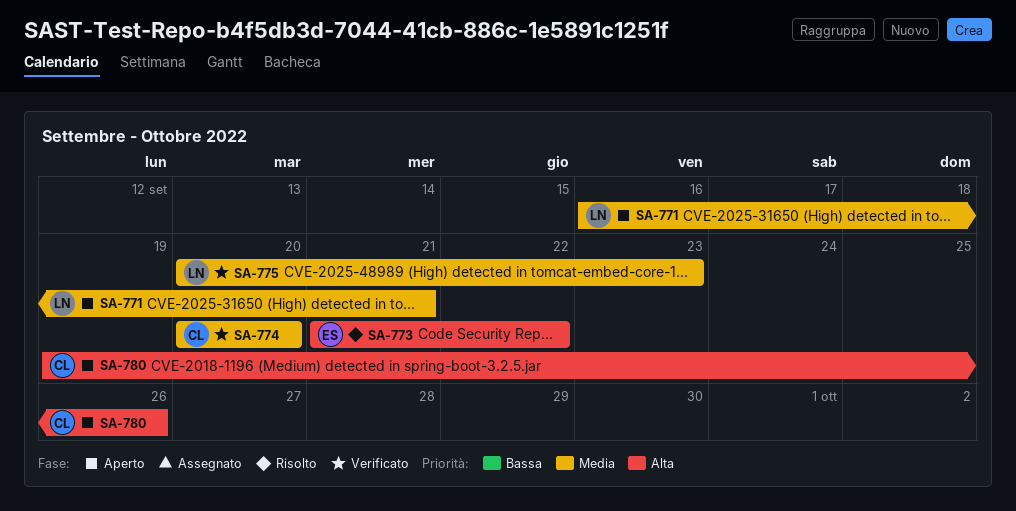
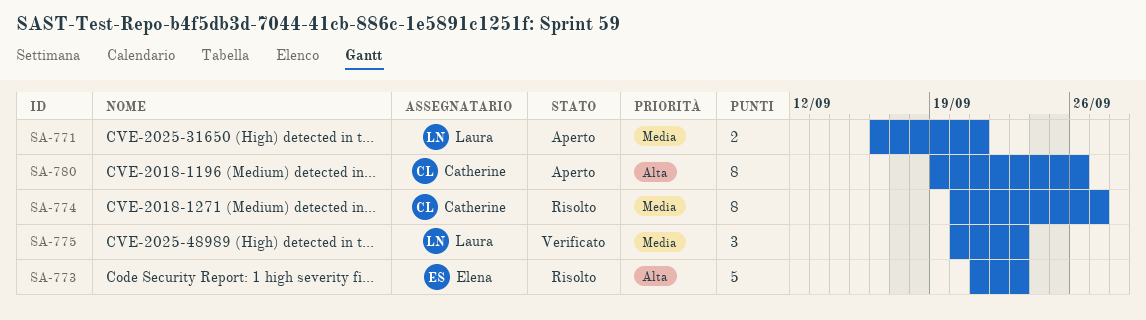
SA-773, due: Sep 22 -> Sep 23
SA-774, status: Verificato -> Risolto
SA-774, due: Sep 20 -> Sep 27

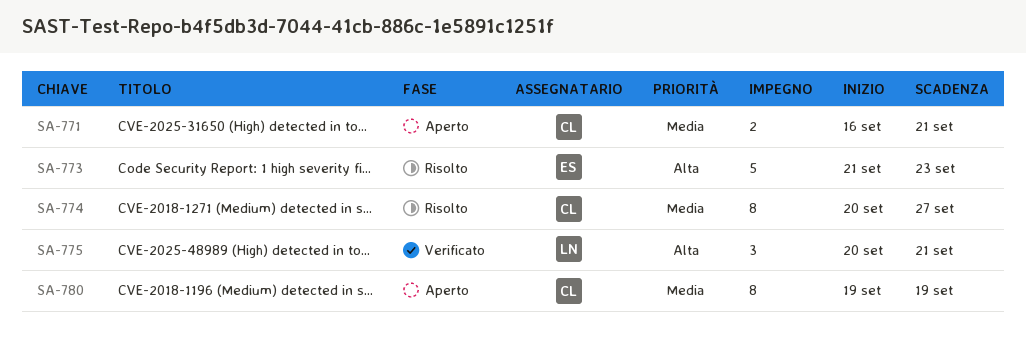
SA-771, owner: Laura -> Catherine
SA-775, priority: Media -> Alta
SA-775, due: Sep 23 -> Sep 21
SA-780, priority: Alta -> Media
SA-780, due: Sep 26 -> Sep 19

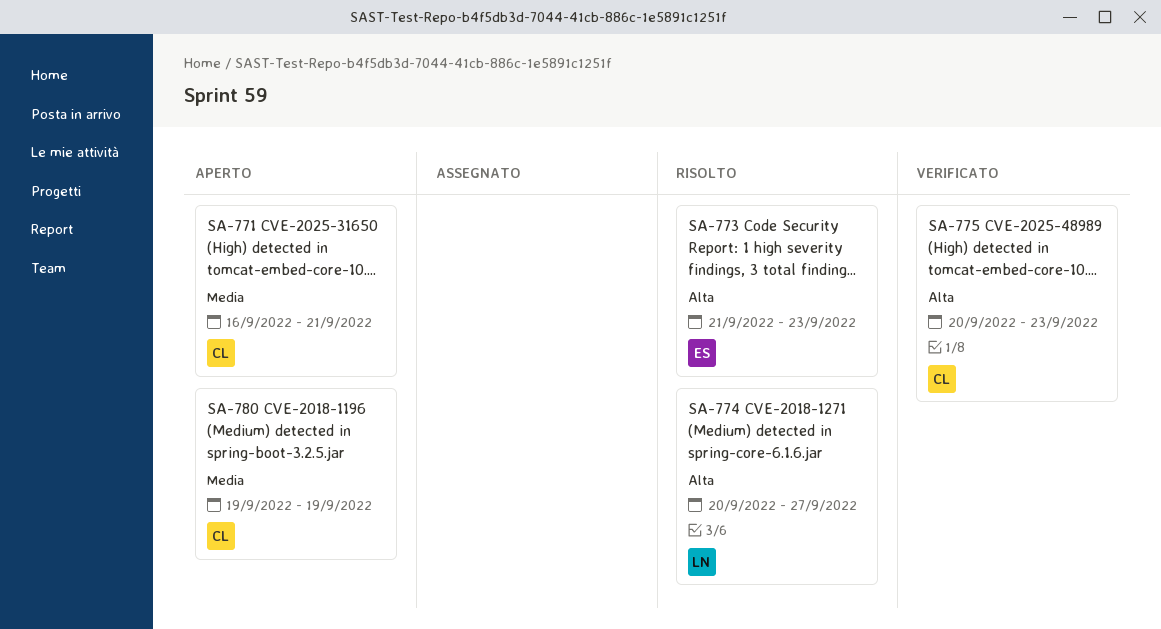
SA-774, owner: CL -> LN
SA-774, priority: Media -> Alta
SA-775, owner: LN -> CL
SA-775, due: Sep 21 -> Sep 23

